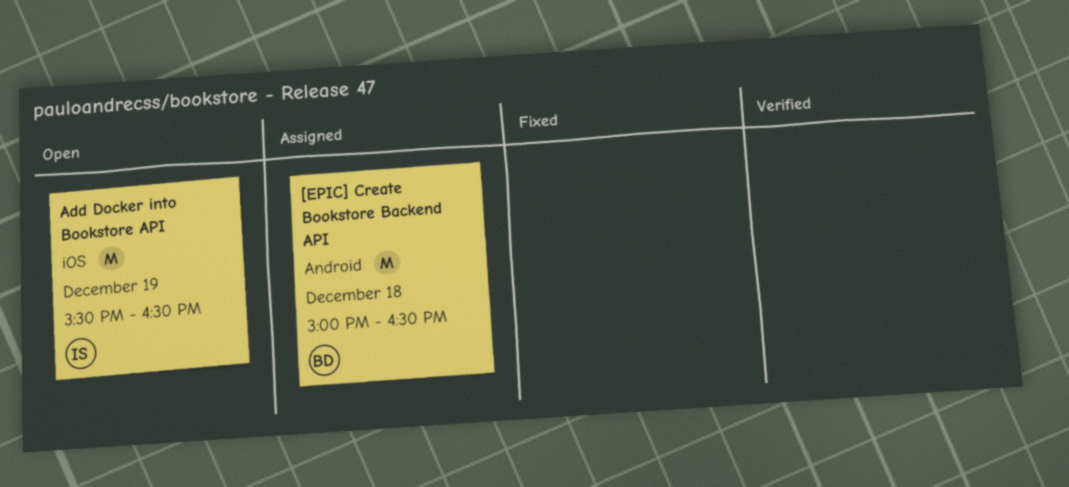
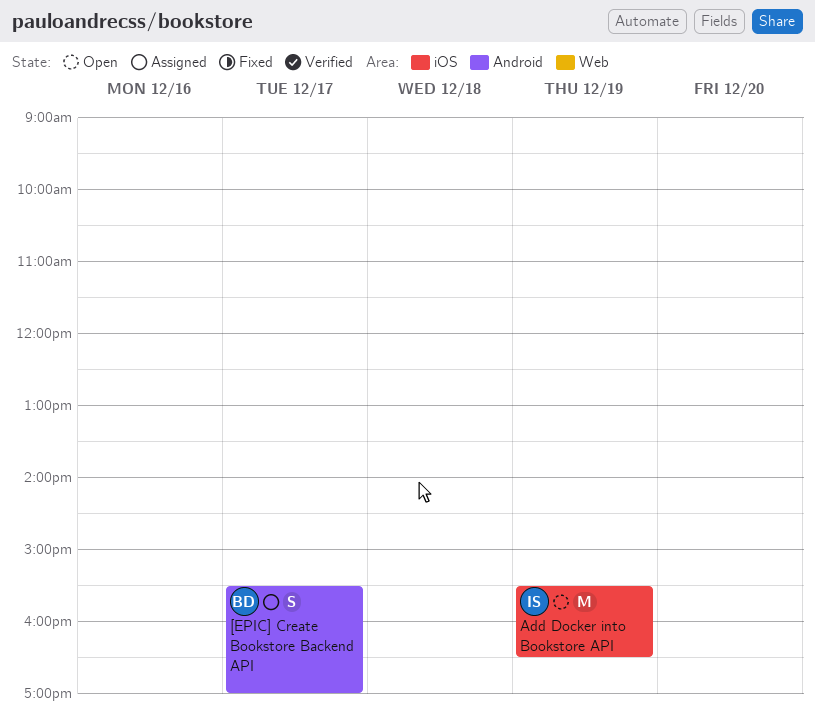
[EPIC] Create Bookstore Backend API, estimate: M -> S
[EPIC] Create Bookstore Backend API, day: Dec 18 -> Dec 17
[EPIC] Create Bookstore Backend API, begins: 15:00 -> 15:30
[EPIC] Create Bookstore Backend API, ends: 16:30 -> 17:00

